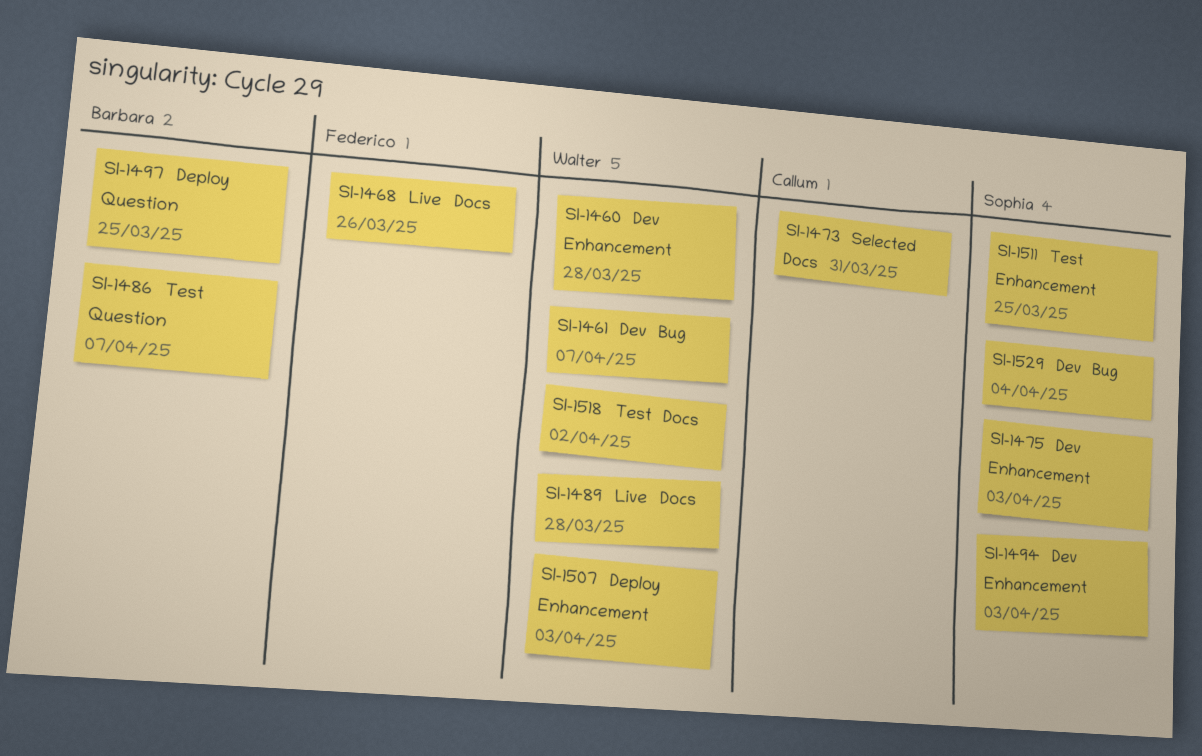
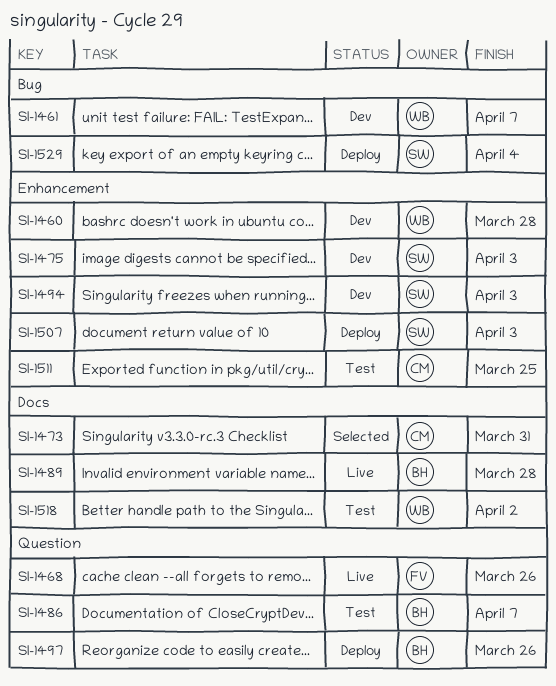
SI-1468, label: Docs -> Question
SI-1489, owner: Walter -> Barbara
SI-1497, due: Mar 25 -> Mar 26
SI-1507, owner: Walter -> Sophia
SI-1511, owner: Sophia -> Callum
SI-1529, status: Dev -> Deploy

